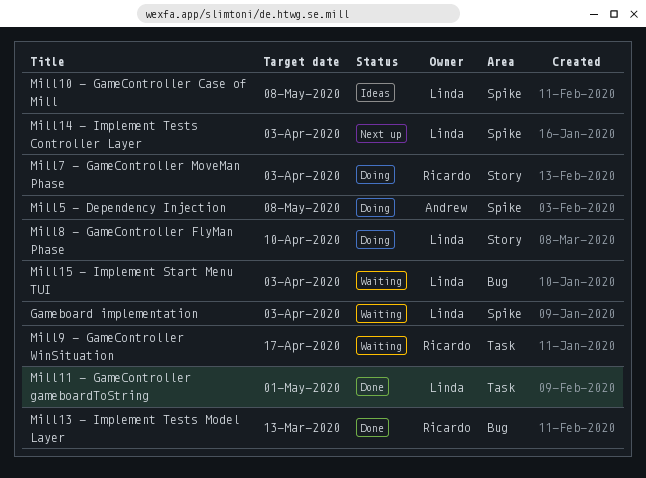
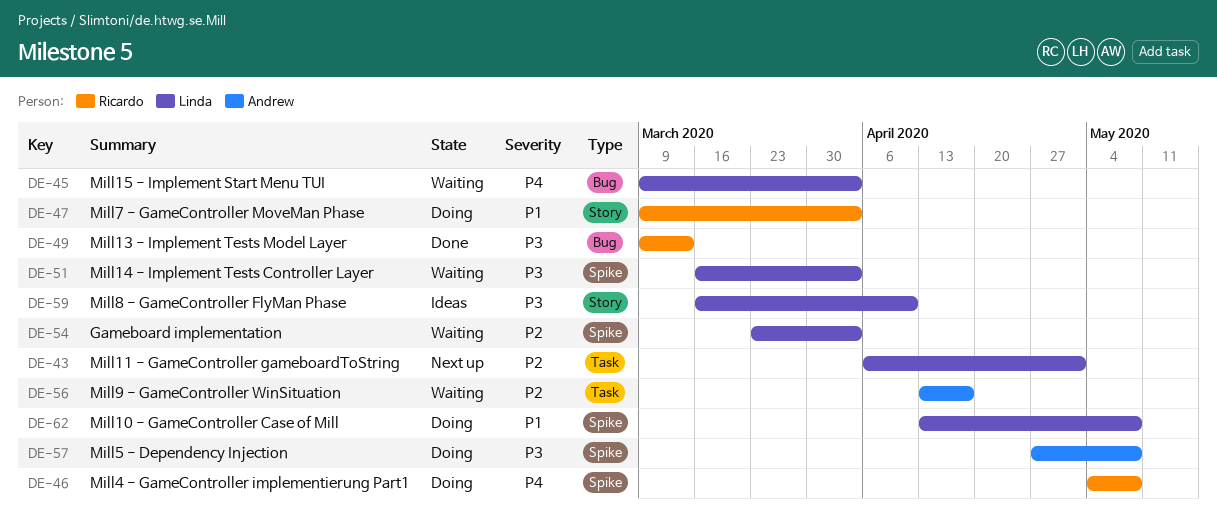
Mill10 - GameController Case of Mill, status: Ideas -> Doing
Mill11 - GameController gameboardToString, status: Done -> Next up
Mill14 - Implement Tests Controller Layer, status: Next up -> Waiting
Mill4 - GameController implementierung Part1: none -> present
Mill8 - GameController FlyMan Phase, status: Doing -> Ideas
Mill9 - GameController WinSituation, owner: Ricardo -> Andrew

